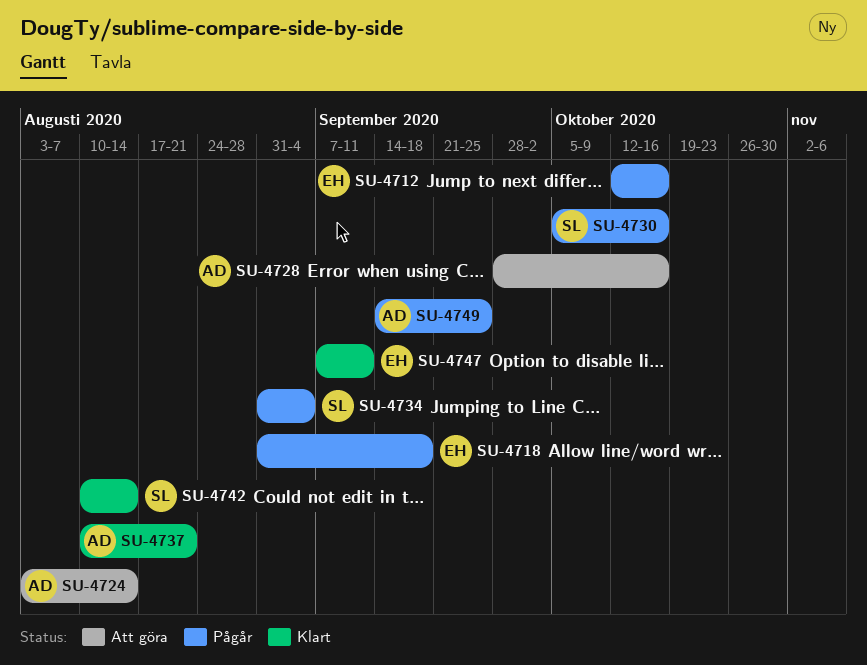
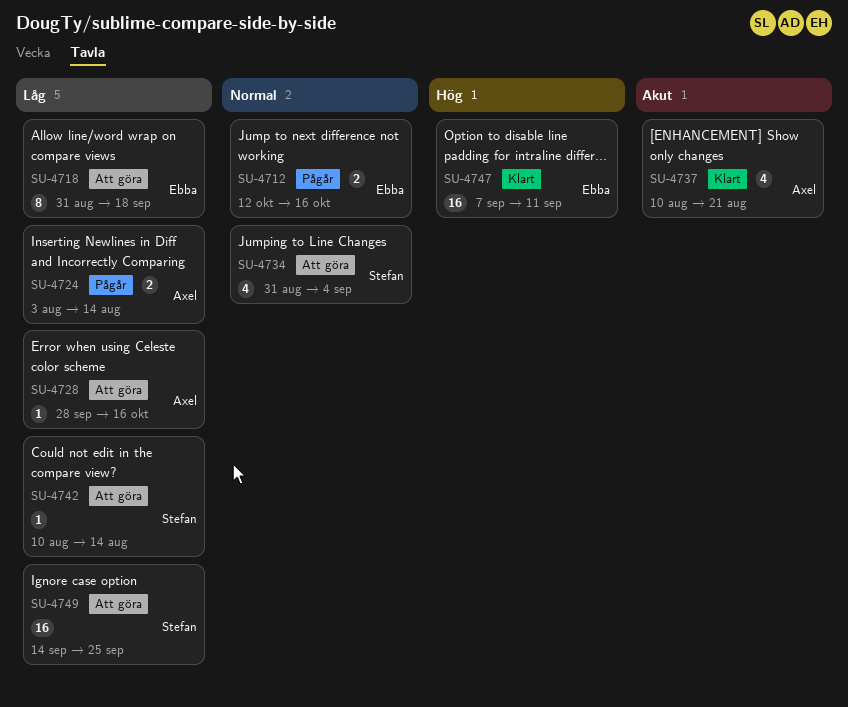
SU-4718, status: Pågår -> Att göra
SU-4724, status: Att göra -> Pågår
SU-4730: present -> none
SU-4734, status: Pågår -> Att göra
SU-4742, status: Klart -> Att göra
SU-4749, status: Pågår -> Att göra
SU-4749, owner: Axel -> Stefan

